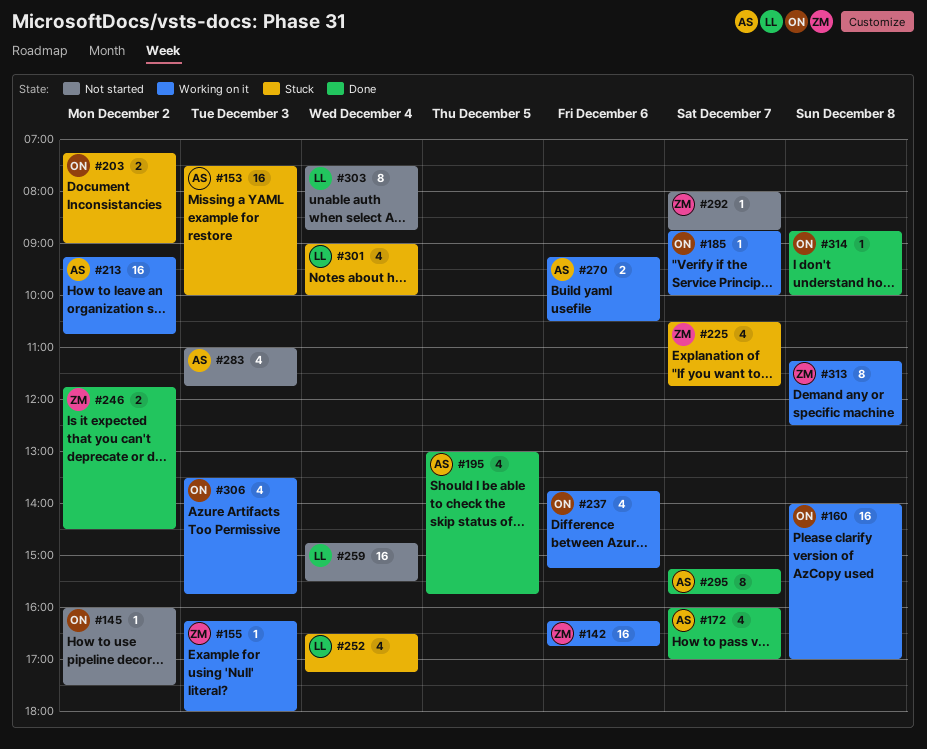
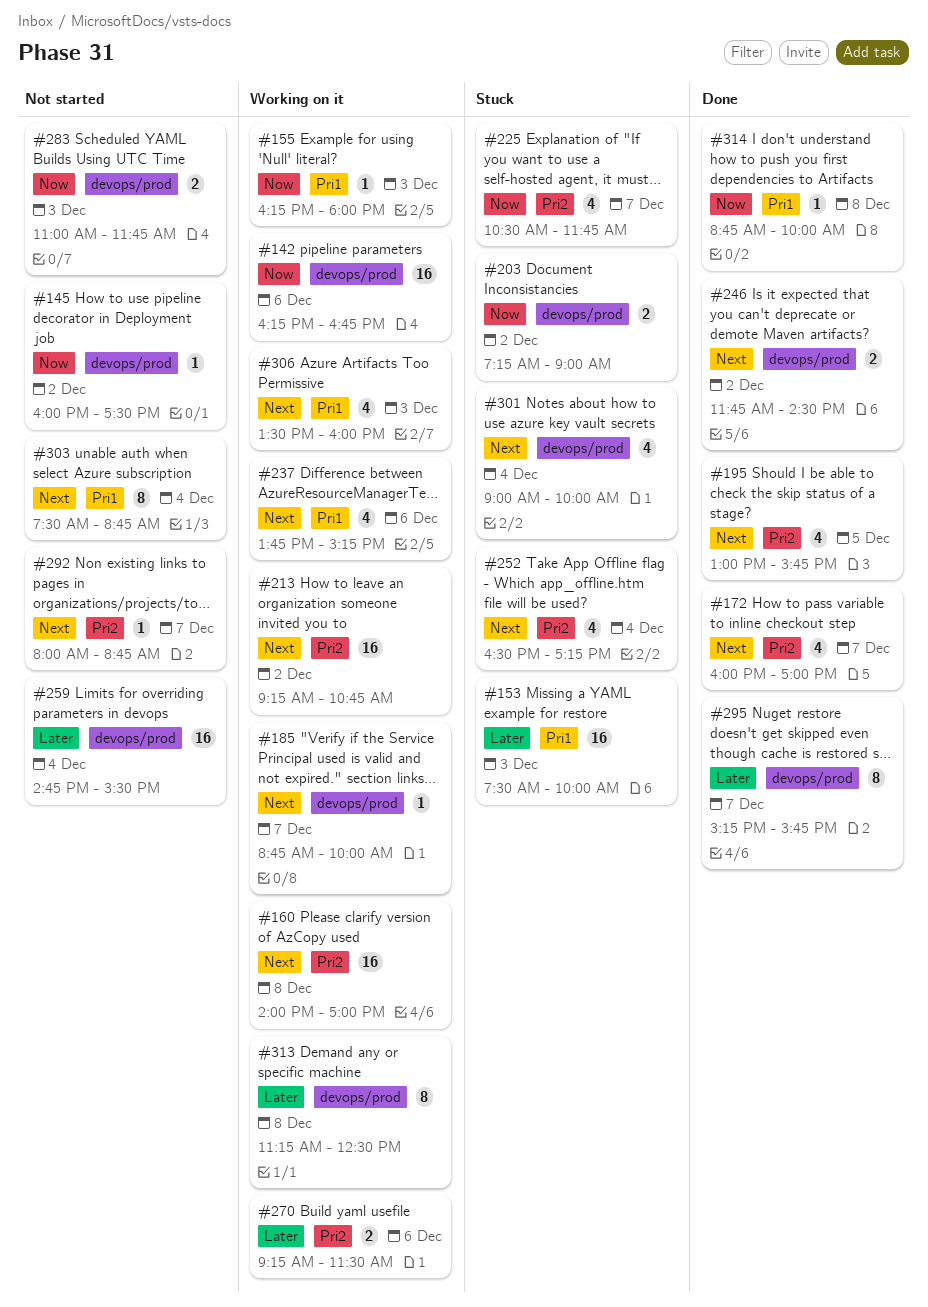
#270, ends: 10:30 -> 11:30
#283, estimate: 4 -> 2
#306, ends: 15:45 -> 16:00

